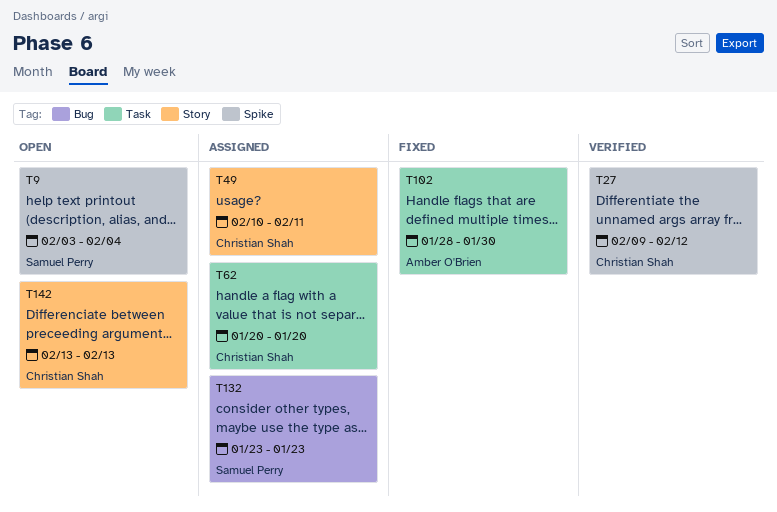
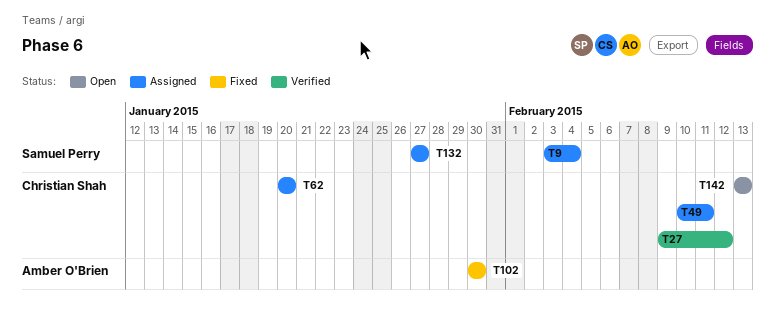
T9, status: Open -> Assigned
T102, start: Jan 28 -> Jan 30
T132, start: Jan 23 -> Jan 27
T132, due: Jan 23 -> Jan 27

